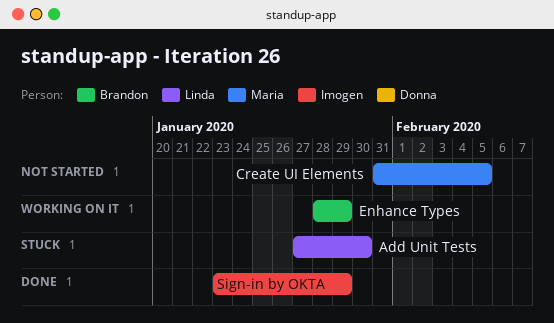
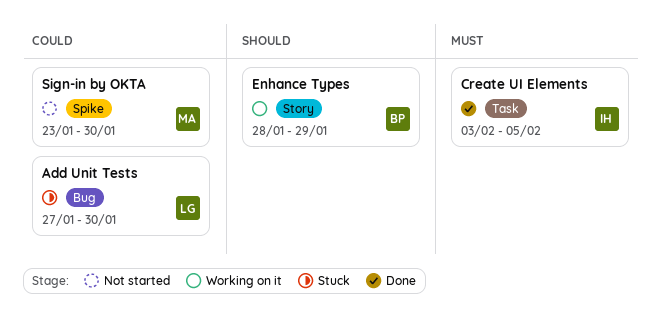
Create UI Elements, status: Not started -> Done
Create UI Elements, owner: Maria -> Imogen
Create UI Elements, start: Jan 31 -> Feb 3
Sign-in by OKTA, status: Done -> Not started
Sign-in by OKTA, owner: Imogen -> Maria
Sign-in by OKTA, due: Jan 29 -> Jan 30

